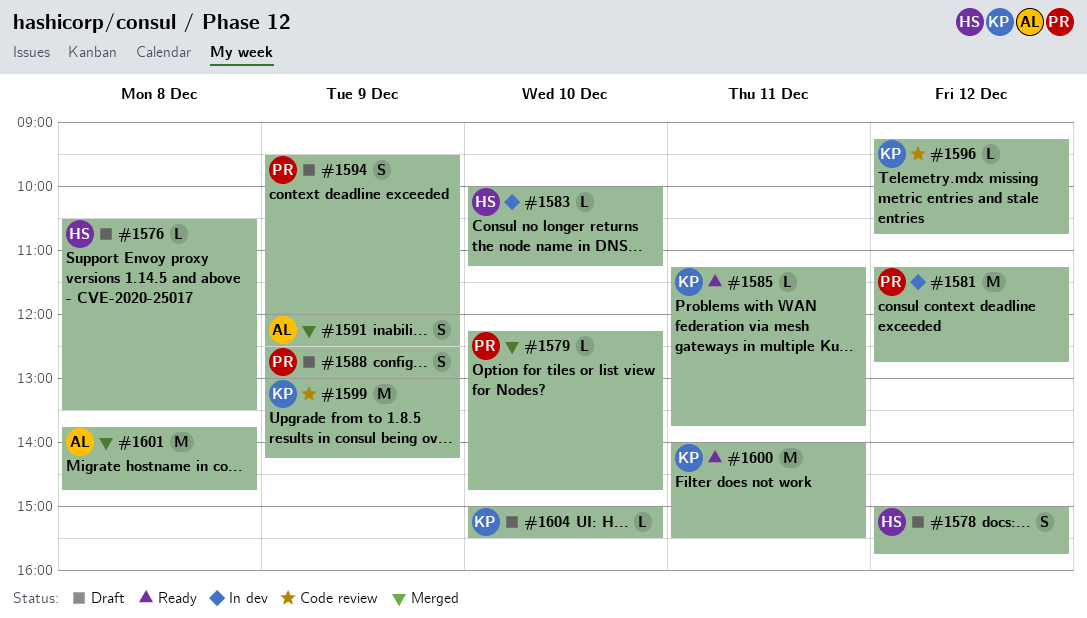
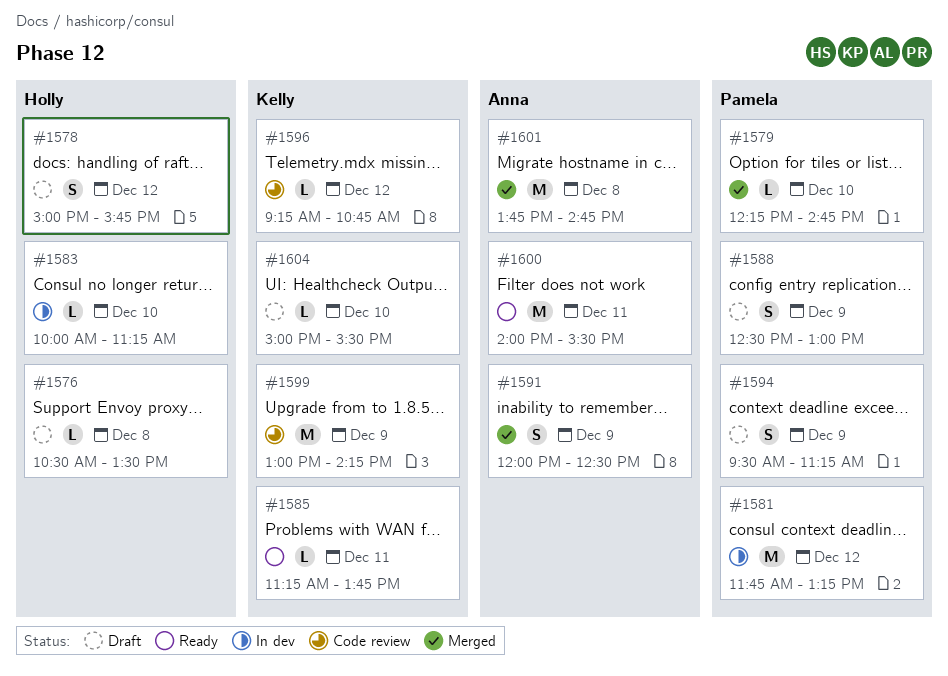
#1581, begins: 11:15 -> 11:45
#1581, ends: 12:45 -> 13:15
#1594, ends: 12:00 -> 11:15
#1600, owner: Kelly -> Anna

